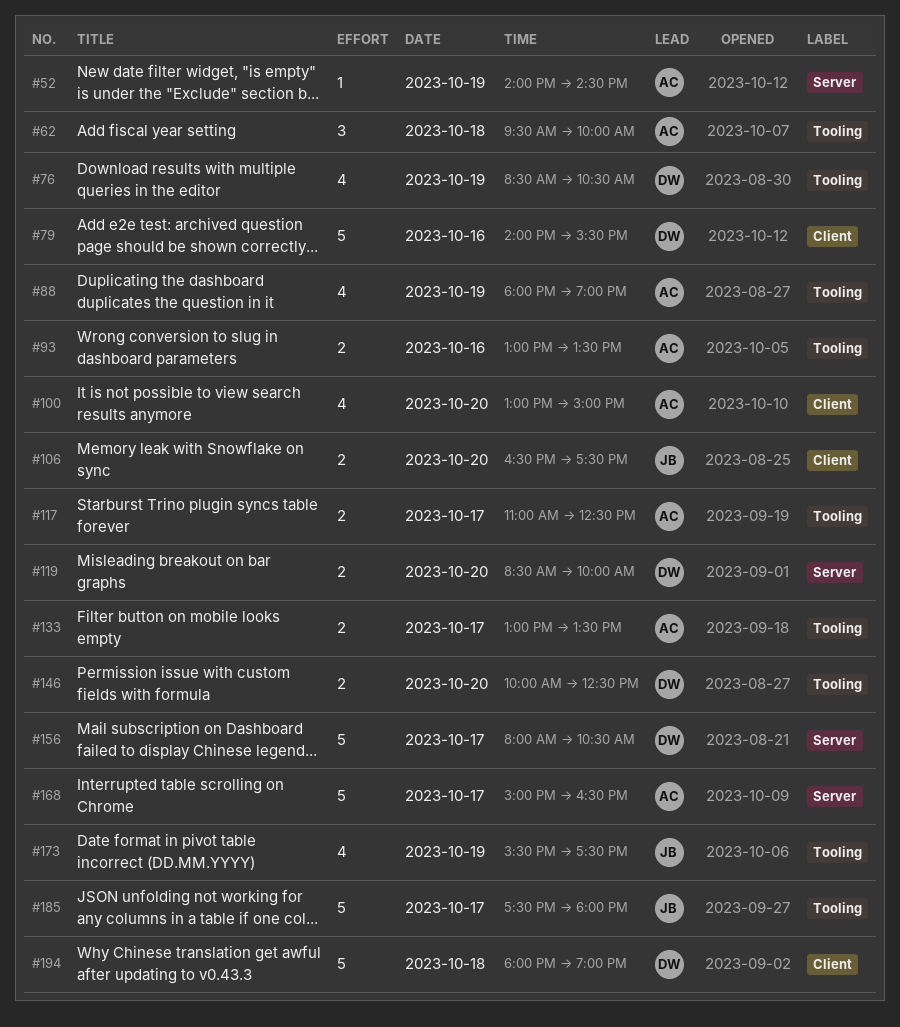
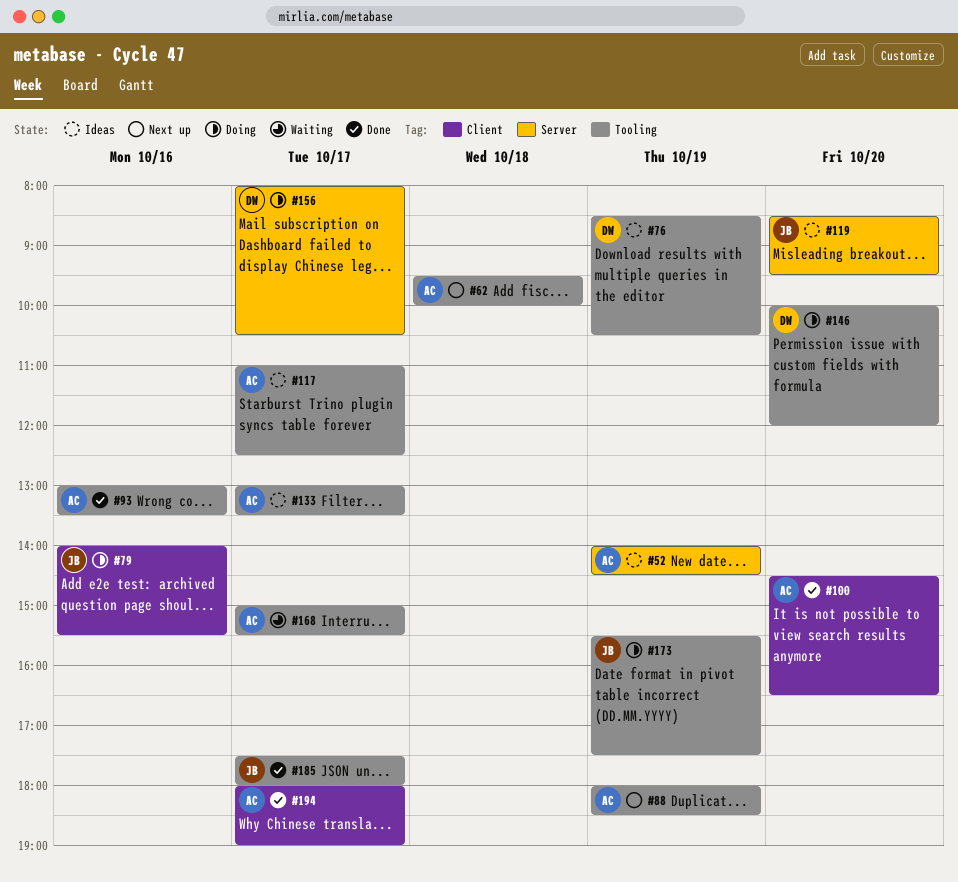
#79, owner: DW -> JB
#88, ends: 19:00 -> 18:30
#100, begins: 13:00 -> 14:30
#100, ends: 15:00 -> 16:30
#106: present -> none
#119, owner: DW -> JB
#119, ends: 10:00 -> 09:30
#146, ends: 12:30 -> 12:00
#168, label: Server -> Tooling
#168, ends: 16:30 -> 15:30
#194, owner: DW -> AC
#194, day: Oct 18 -> Oct 17

